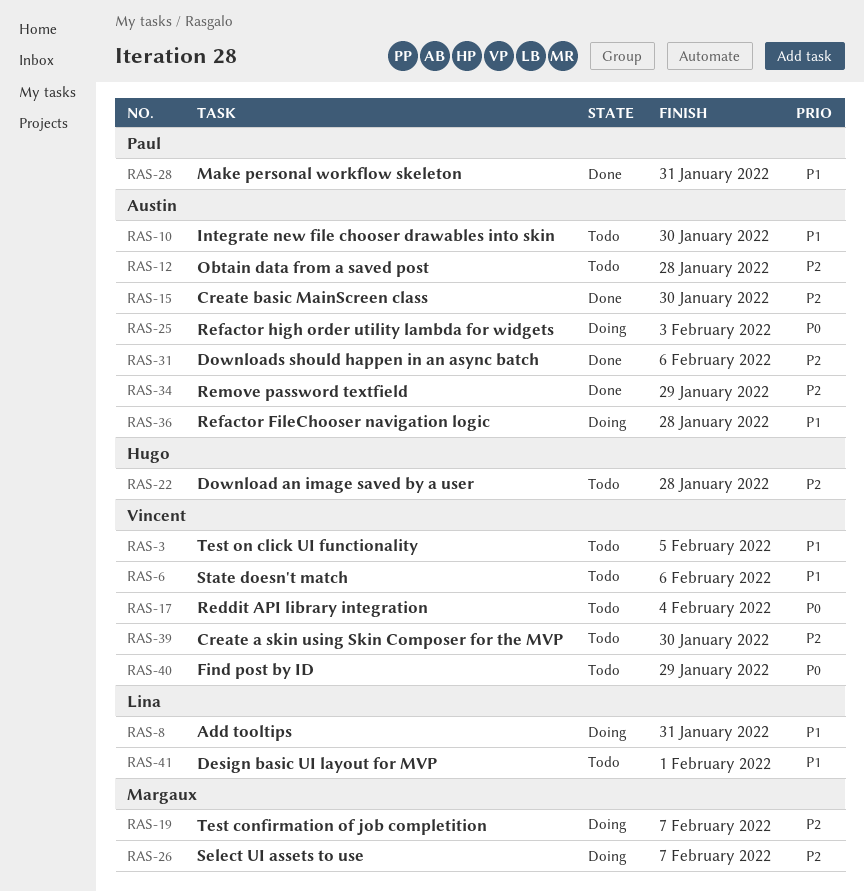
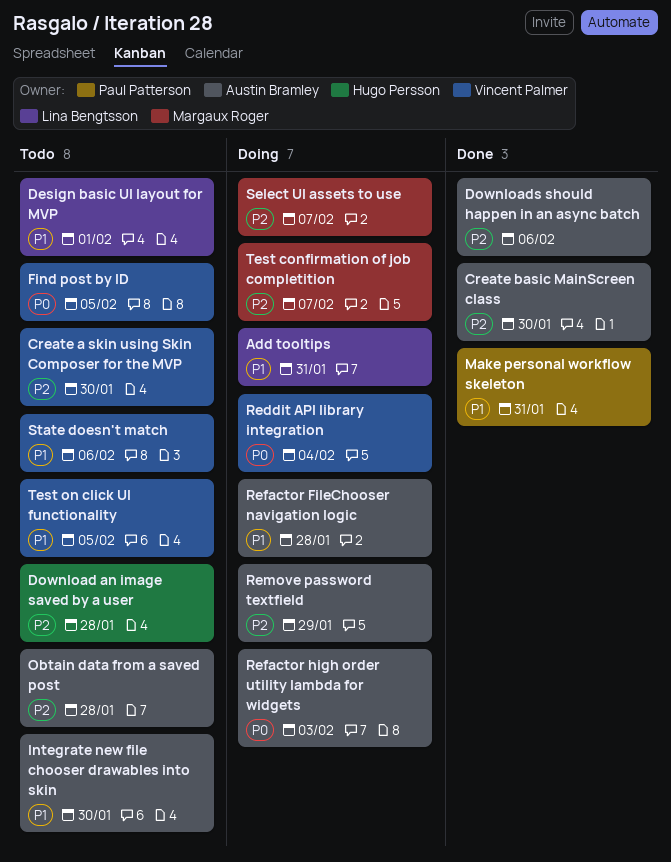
Find post by ID, due: Jan 29 -> Feb 5
Reddit API library integration, status: Todo -> Doing
Remove password textfield, status: Done -> Doing

